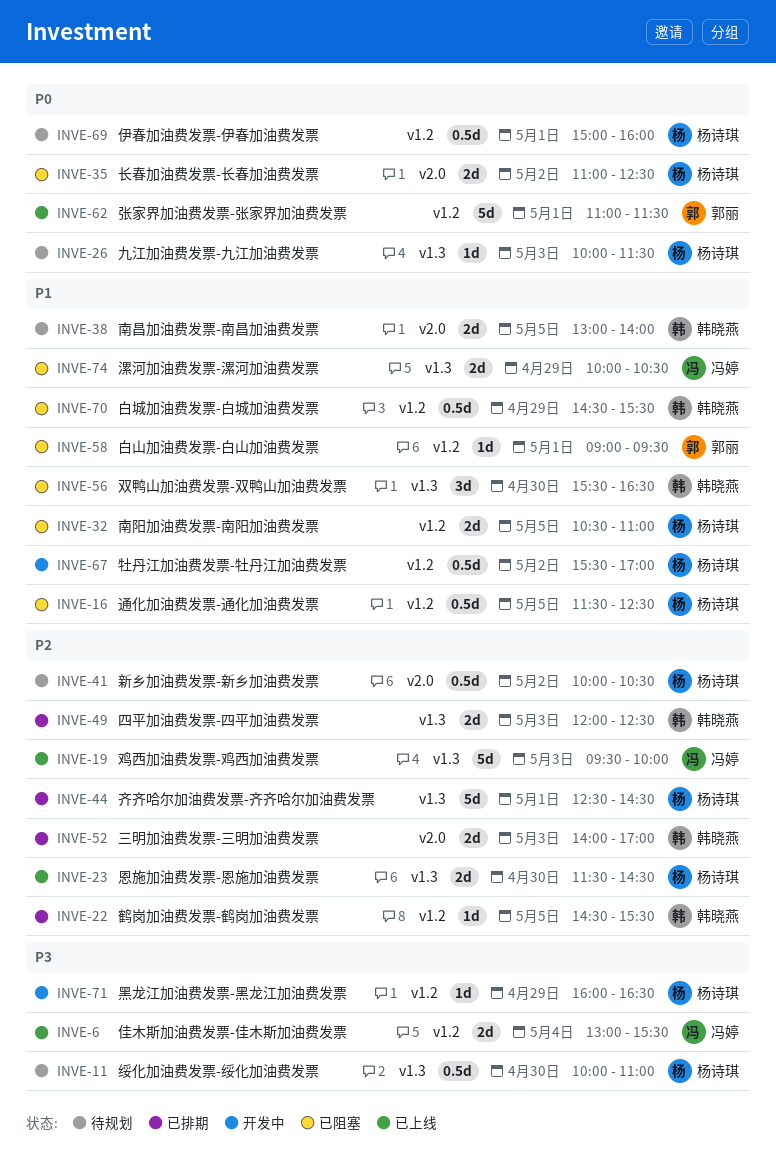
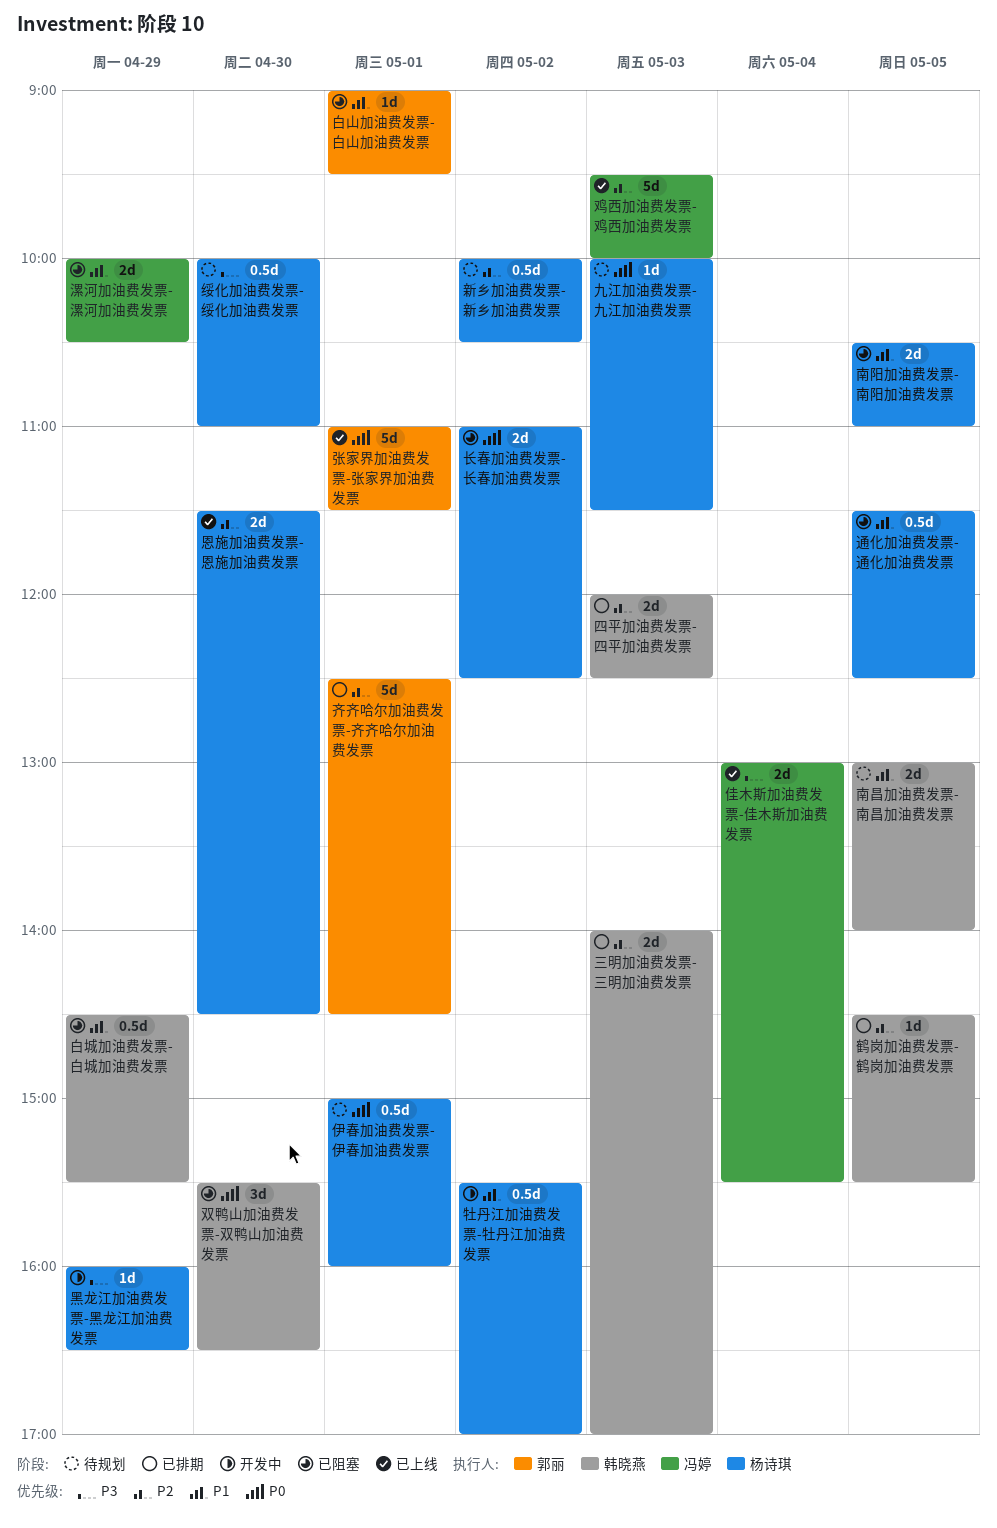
双鸭山加油费发票-双鸭山加油费发票, priority: P1 -> P0
齐齐哈尔加油费发票-齐齐哈尔加油费发票, owner: 杨诗琪 -> 郭丽

